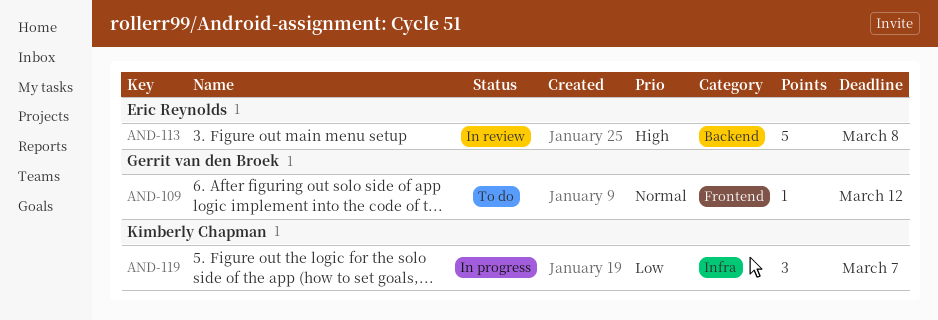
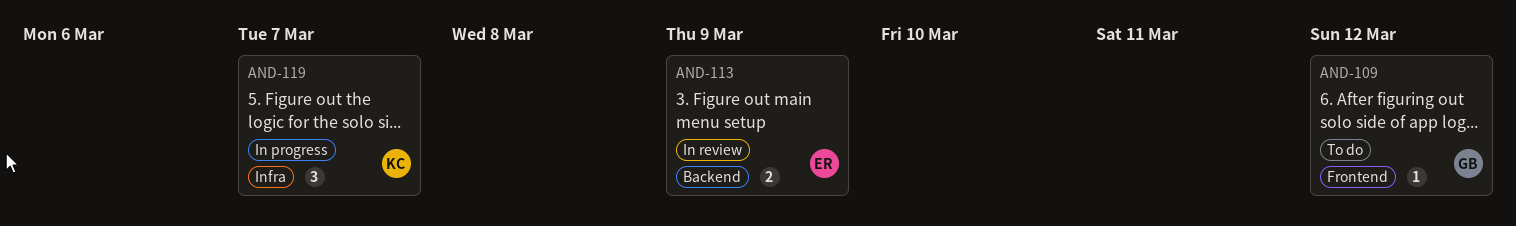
AND-113, estimate: 5 -> 2
AND-113, due: Mar 8 -> Mar 9

